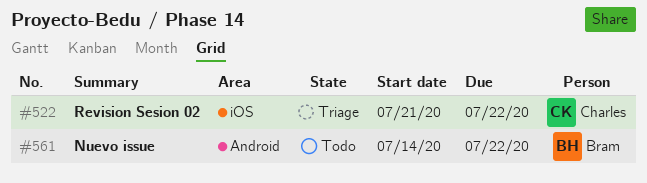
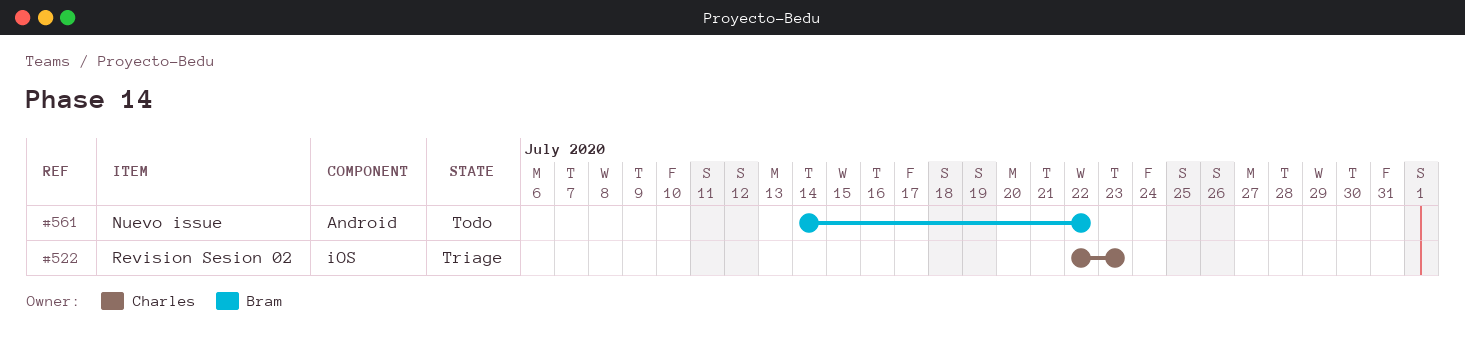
#522, start: Jul 21 -> Jul 22
#522, due: Jul 22 -> Jul 23

